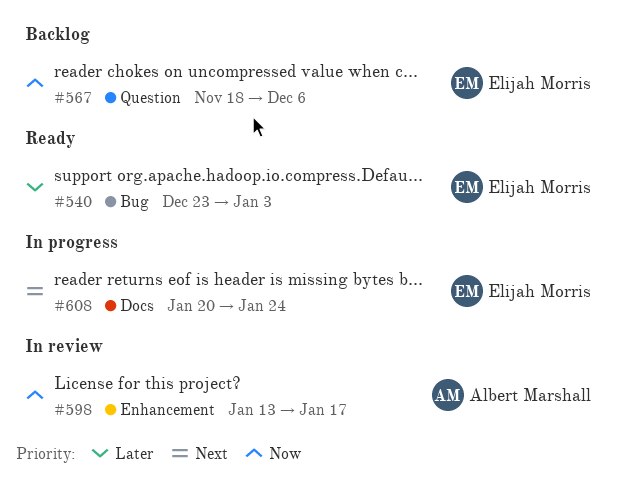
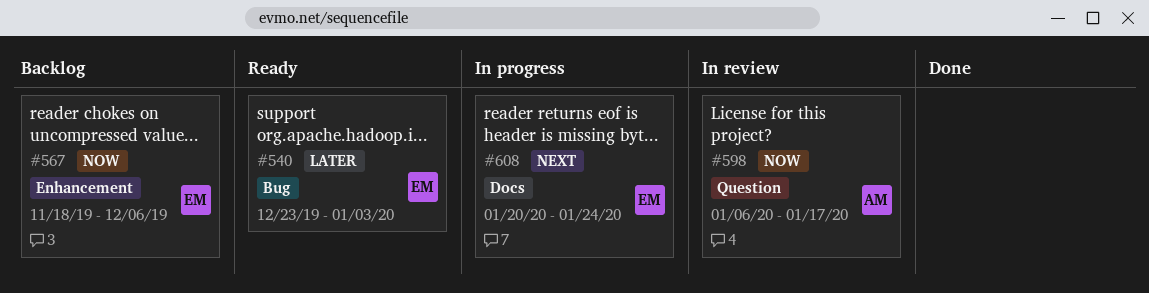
#567, label: Question -> Enhancement
#598, label: Enhancement -> Question
#598, start: Jan 13 -> Jan 6

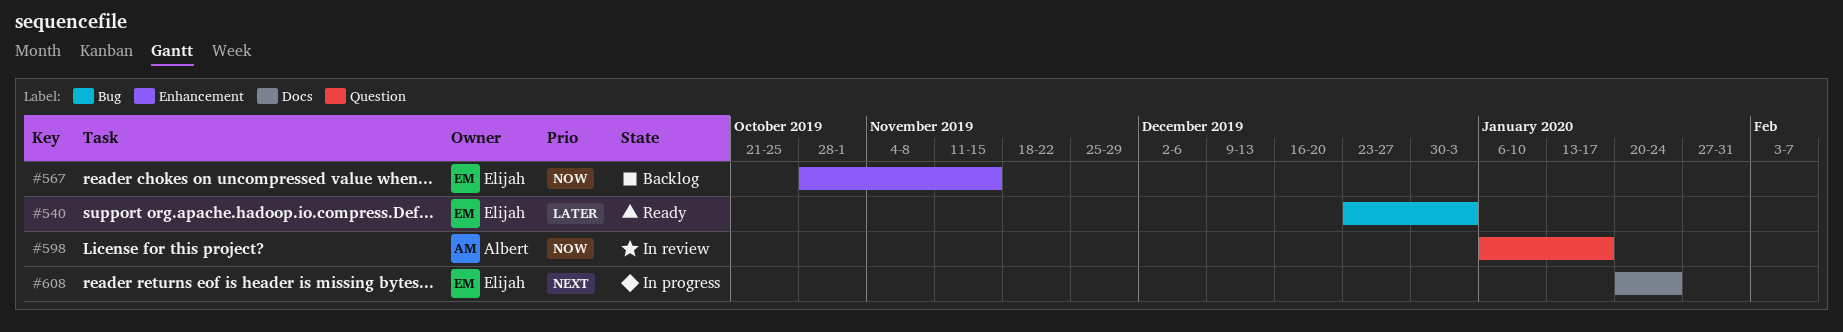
#567, start: Nov 18 -> Oct 28
#567, due: Dec 6 -> Nov 15

